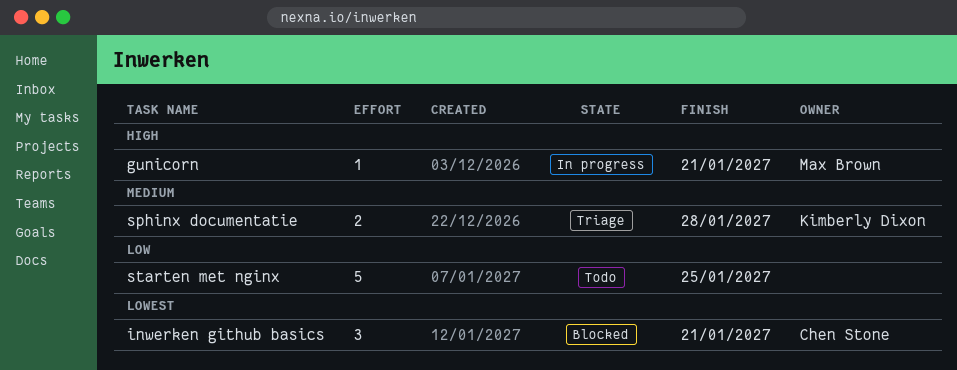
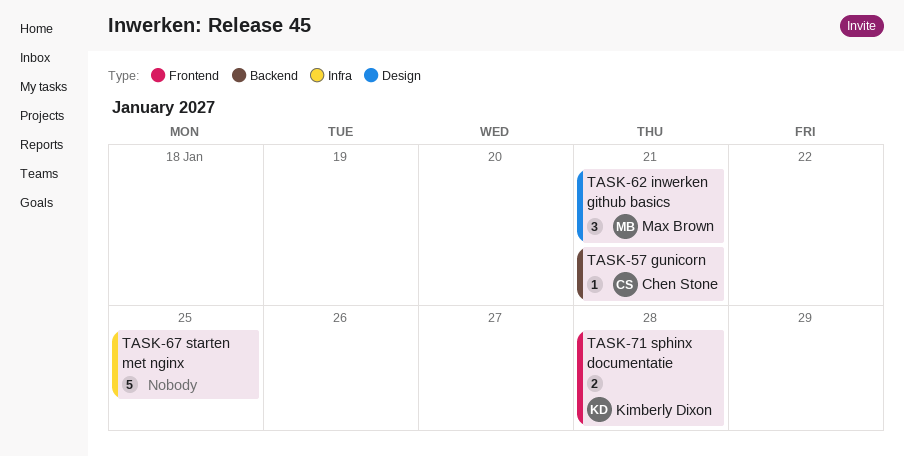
gunicorn, owner: Max Brown -> Chen Stone
inwerken github basics, owner: Chen Stone -> Max Brown

